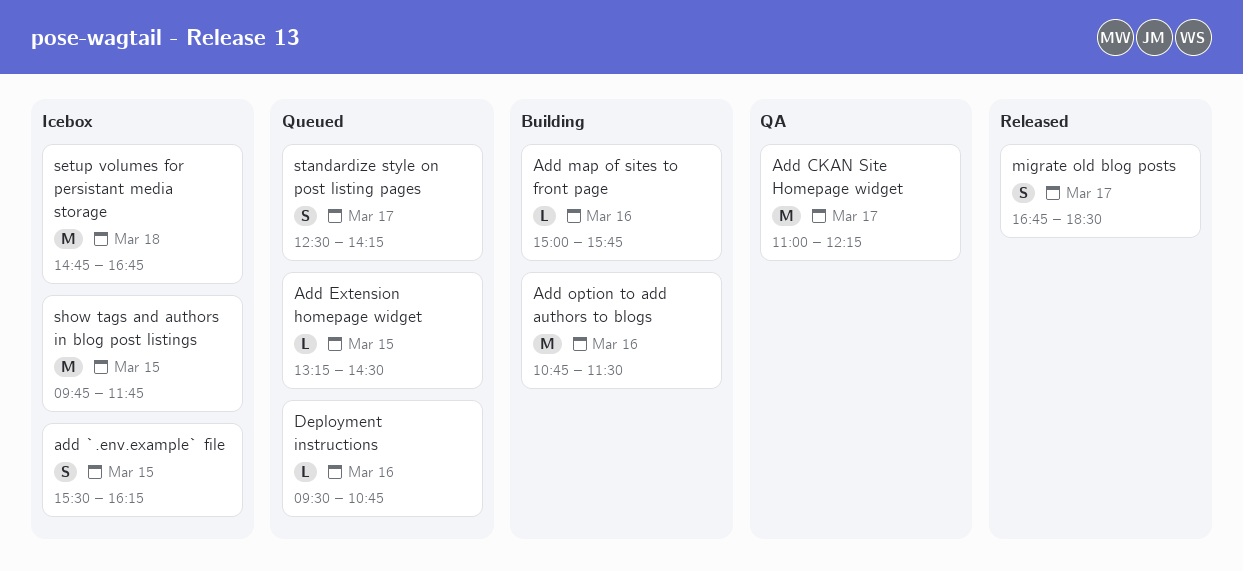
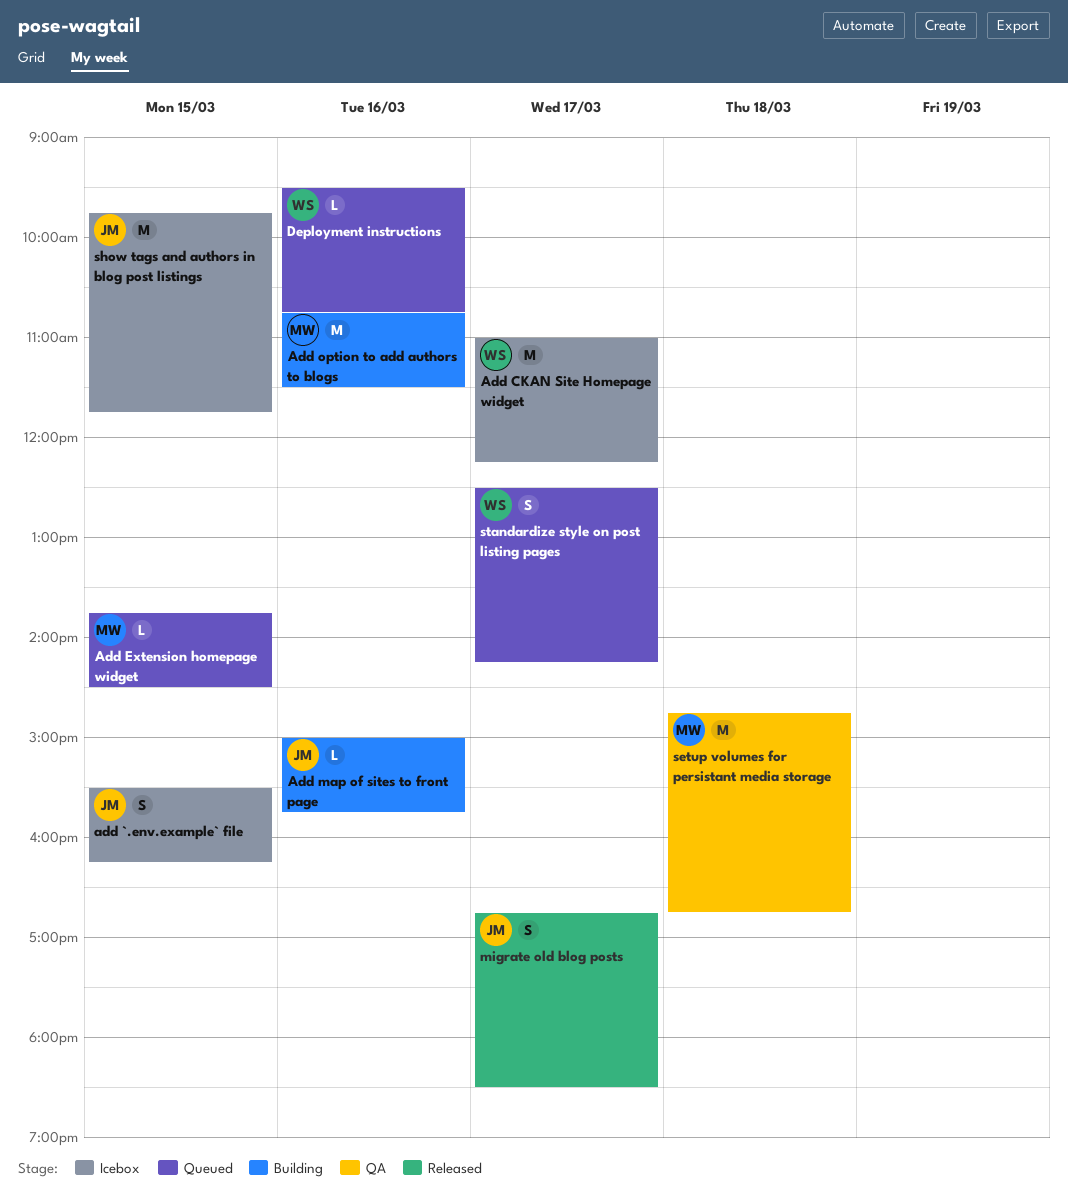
Add CKAN Site Homepage widget, status: QA -> Icebox
Add Extension homepage widget, begins: 13:15 -> 13:45
setup volumes for persistant media storage, status: Icebox -> QA

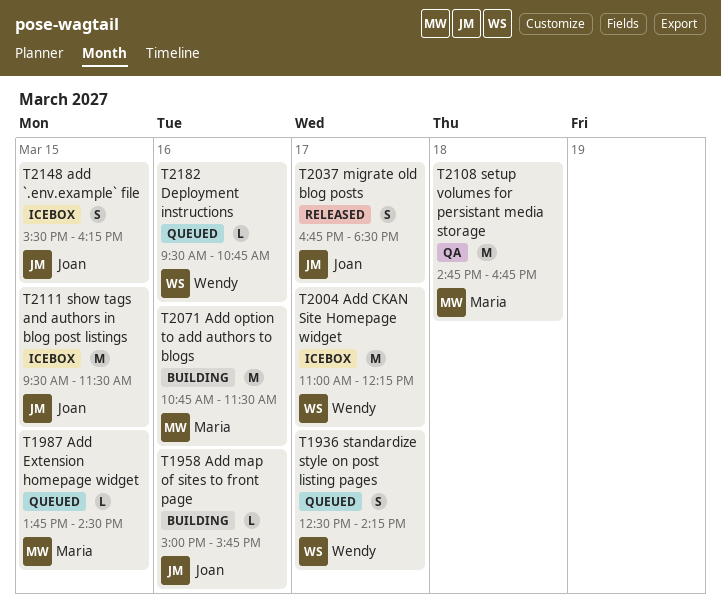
show tags and authors in blog post listings, begins: 09:45 -> 09:30
show tags and authors in blog post listings, ends: 11:45 -> 11:30

